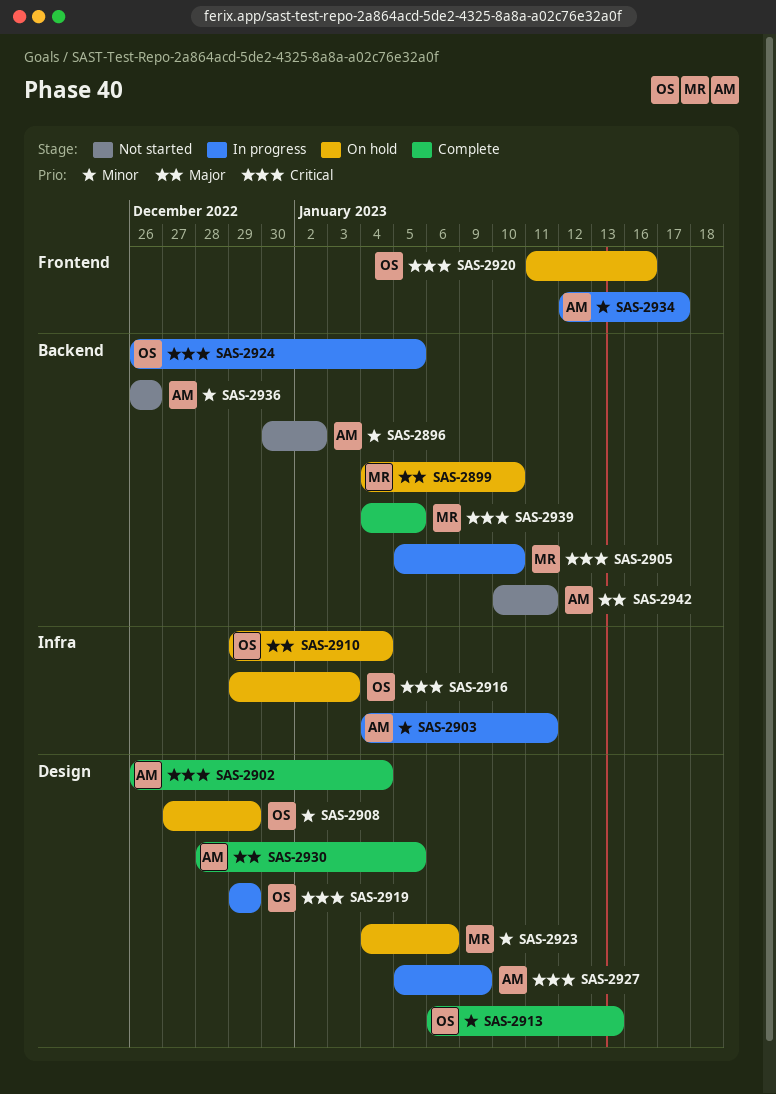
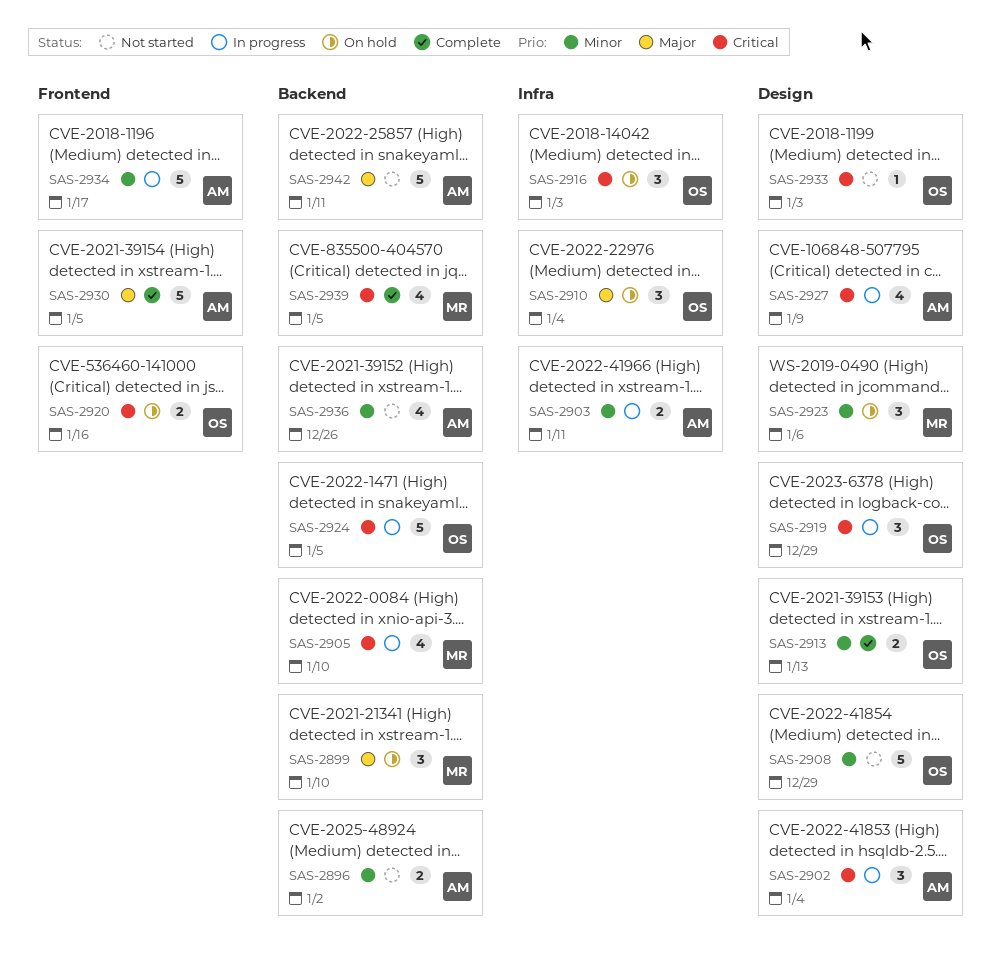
SAS-2902, status: Complete -> In progress
SAS-2908, status: On hold -> Not started
SAS-2930, label: Design -> Frontend
SAS-2933: none -> present

